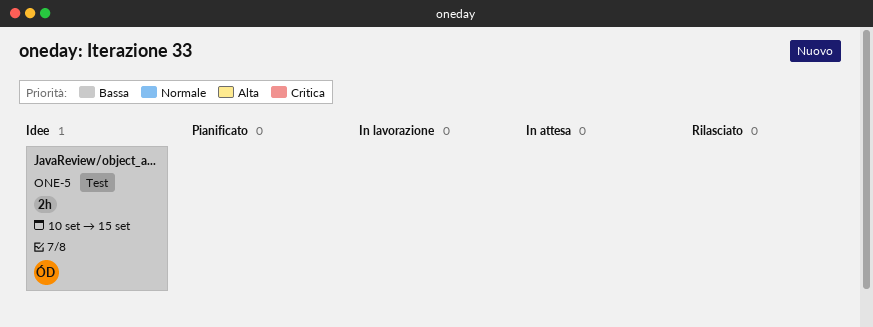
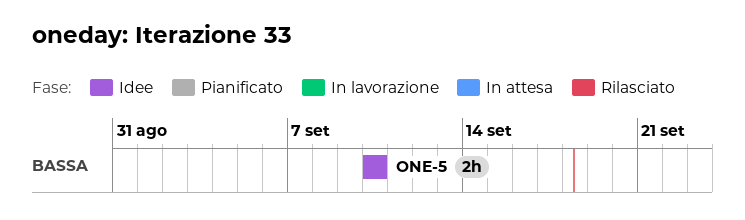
ONE-5, due: Sep 15 -> Sep 10

